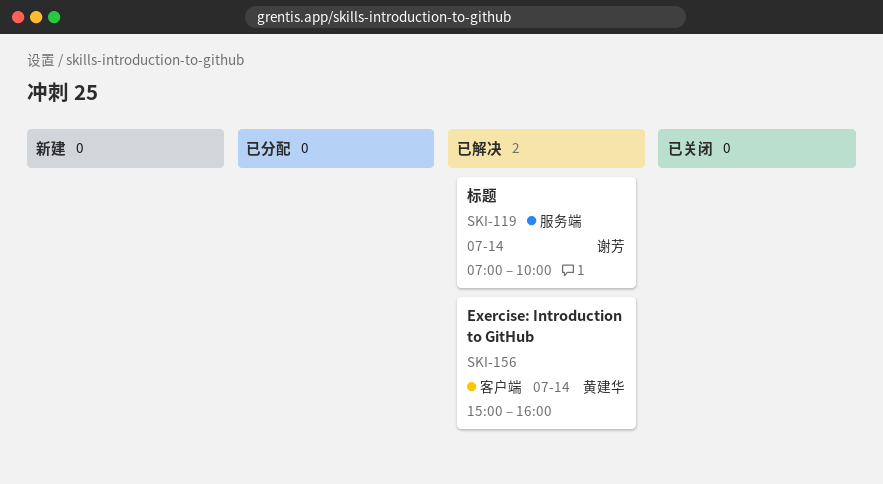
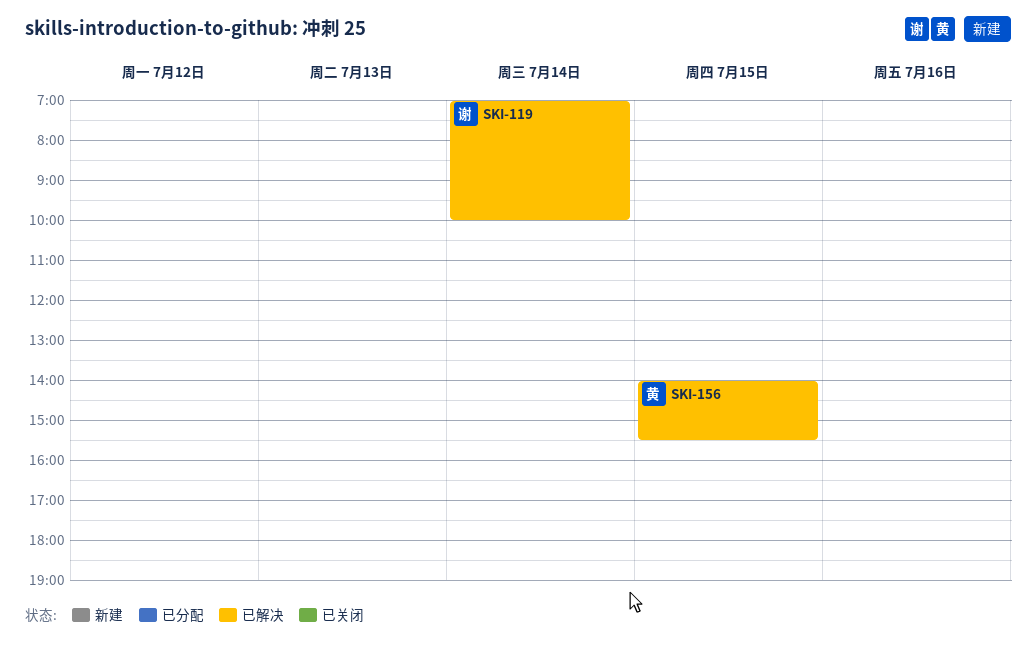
SKI-156, day: Jul 14 -> Jul 15
SKI-156, begins: 15:00 -> 14:00
SKI-156, ends: 16:00 -> 15:30

